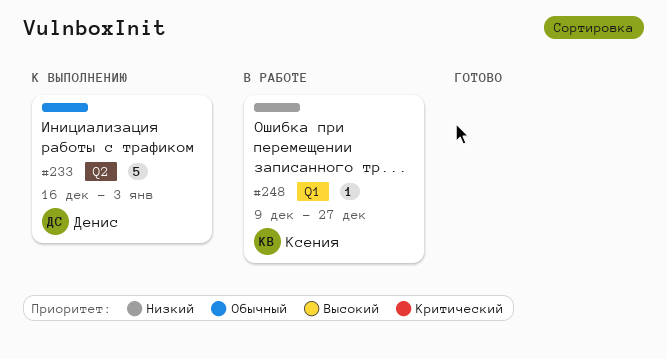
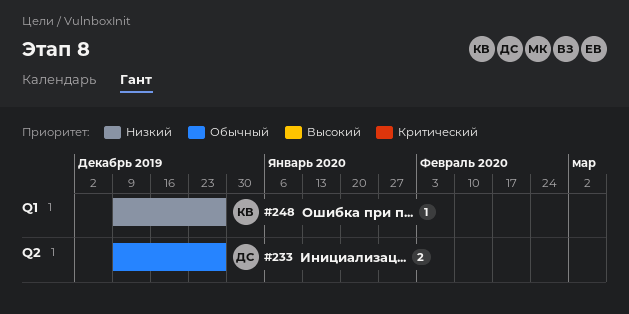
#233, estimate: 5 -> 2
#233, start: Dec 16 -> Dec 9
#233, due: Jan 3 -> Dec 27

